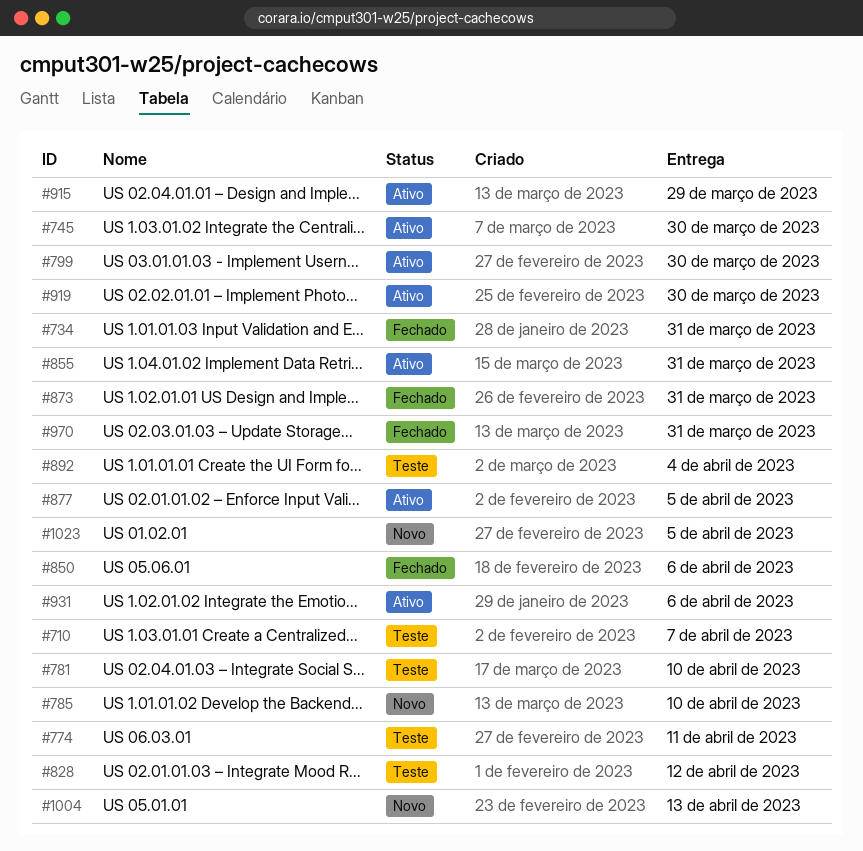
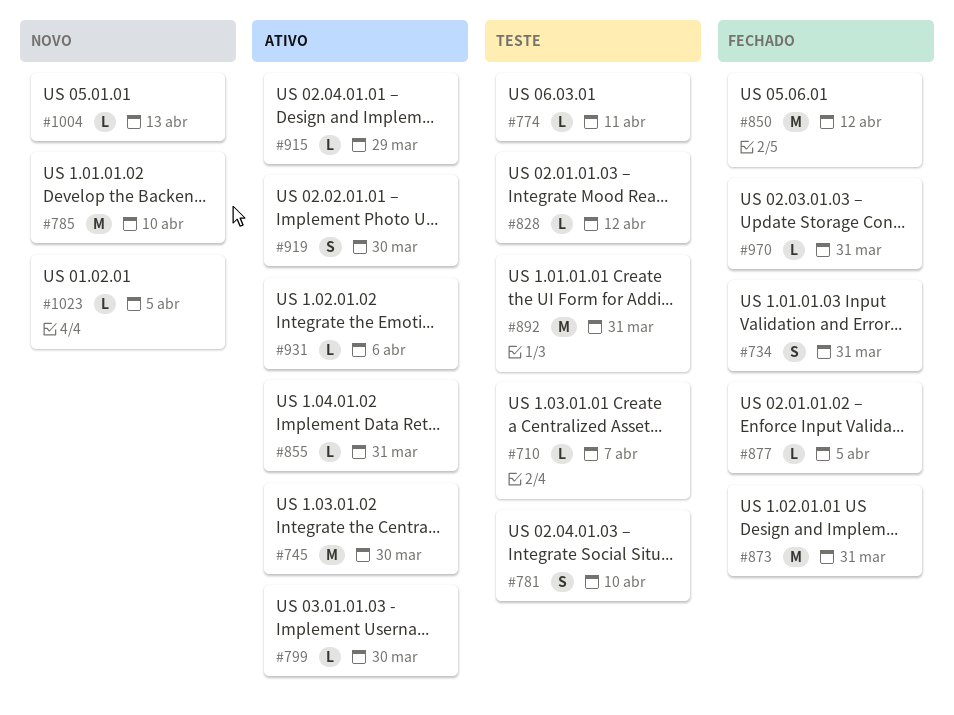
#850, due: Apr 6 -> Apr 12
#877, status: Ativo -> Fechado
#892, due: Apr 4 -> Mar 31

